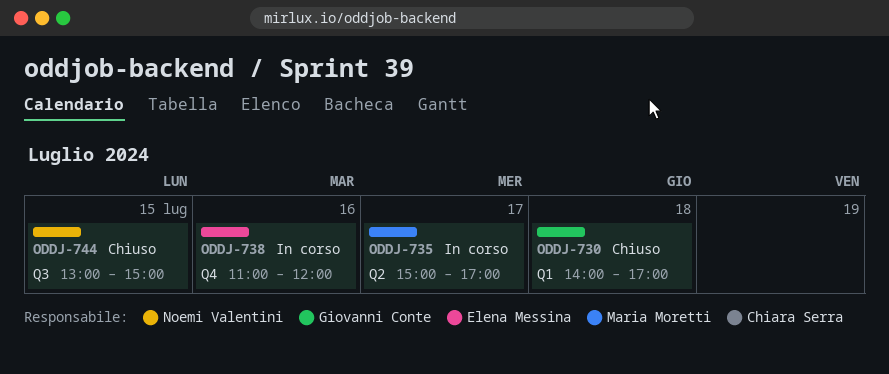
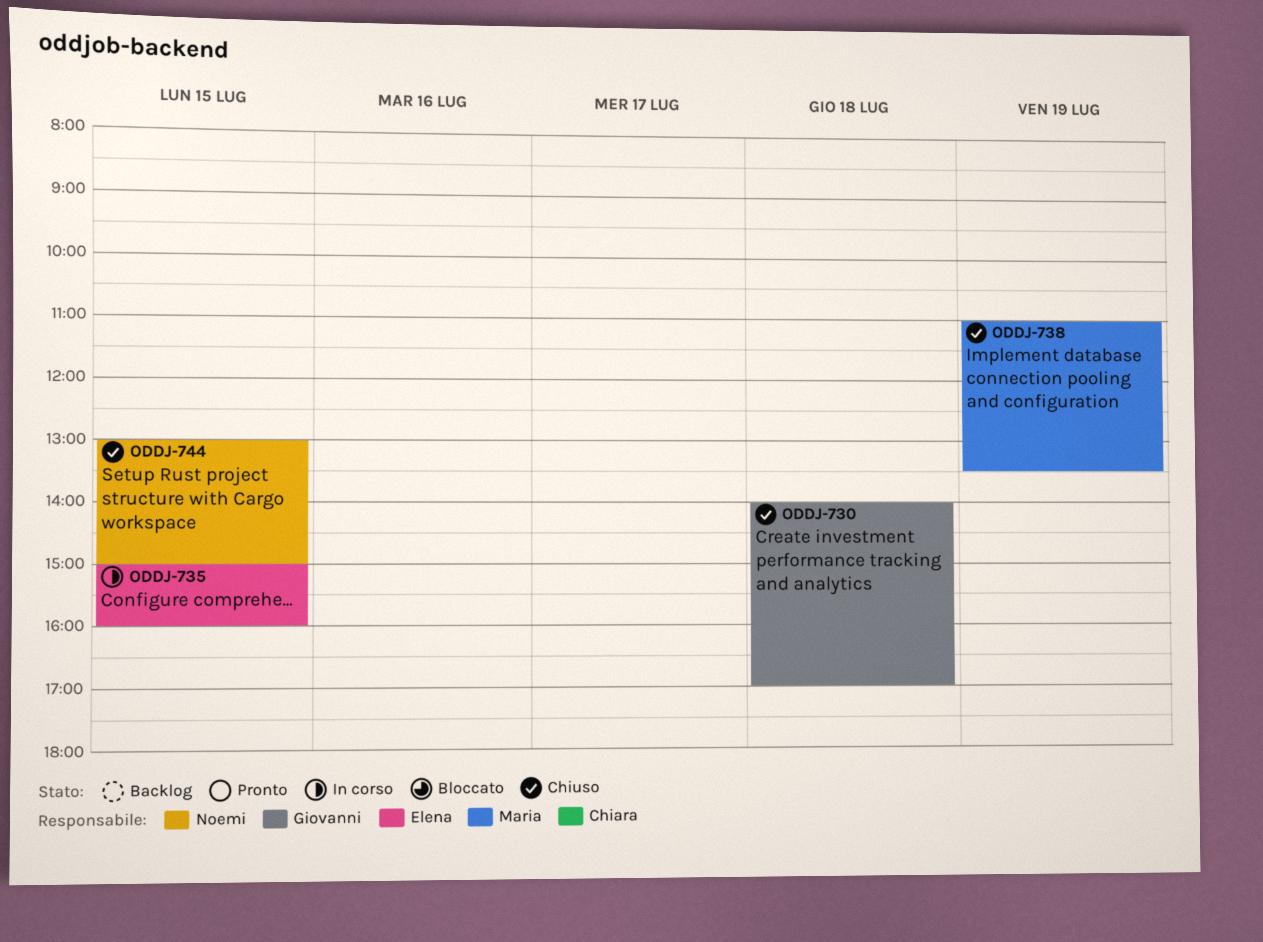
ODDJ-735, owner: Maria Moretti -> Elena Messina
ODDJ-735, day: Jul 17 -> Jul 15
ODDJ-735, ends: 17:00 -> 16:00
ODDJ-738, status: In corso -> Chiuso
ODDJ-738, owner: Elena Messina -> Maria Moretti
ODDJ-738, day: Jul 16 -> Jul 19
ODDJ-738, ends: 12:00 -> 13:30

